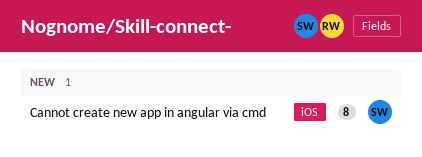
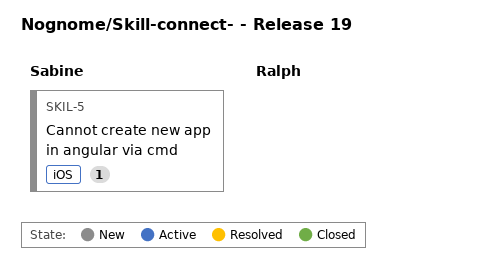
Cannot create new app in angular via cmd, estimate: 8 -> 1

